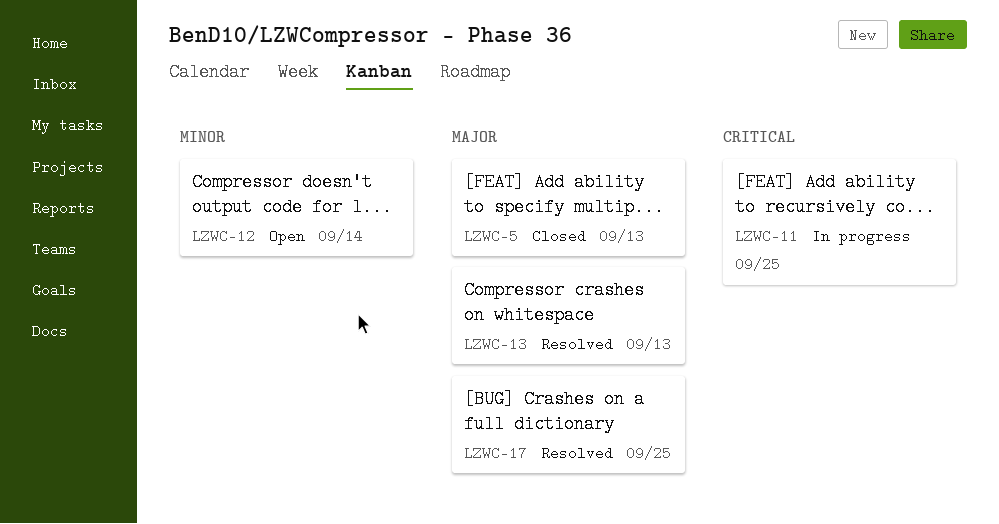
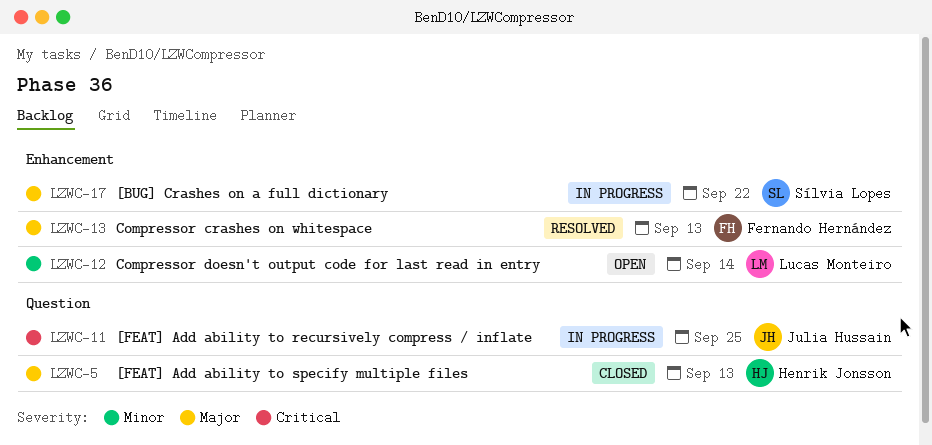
LZWC-17, status: Resolved -> In progress
LZWC-17, due: Sep 25 -> Sep 22

